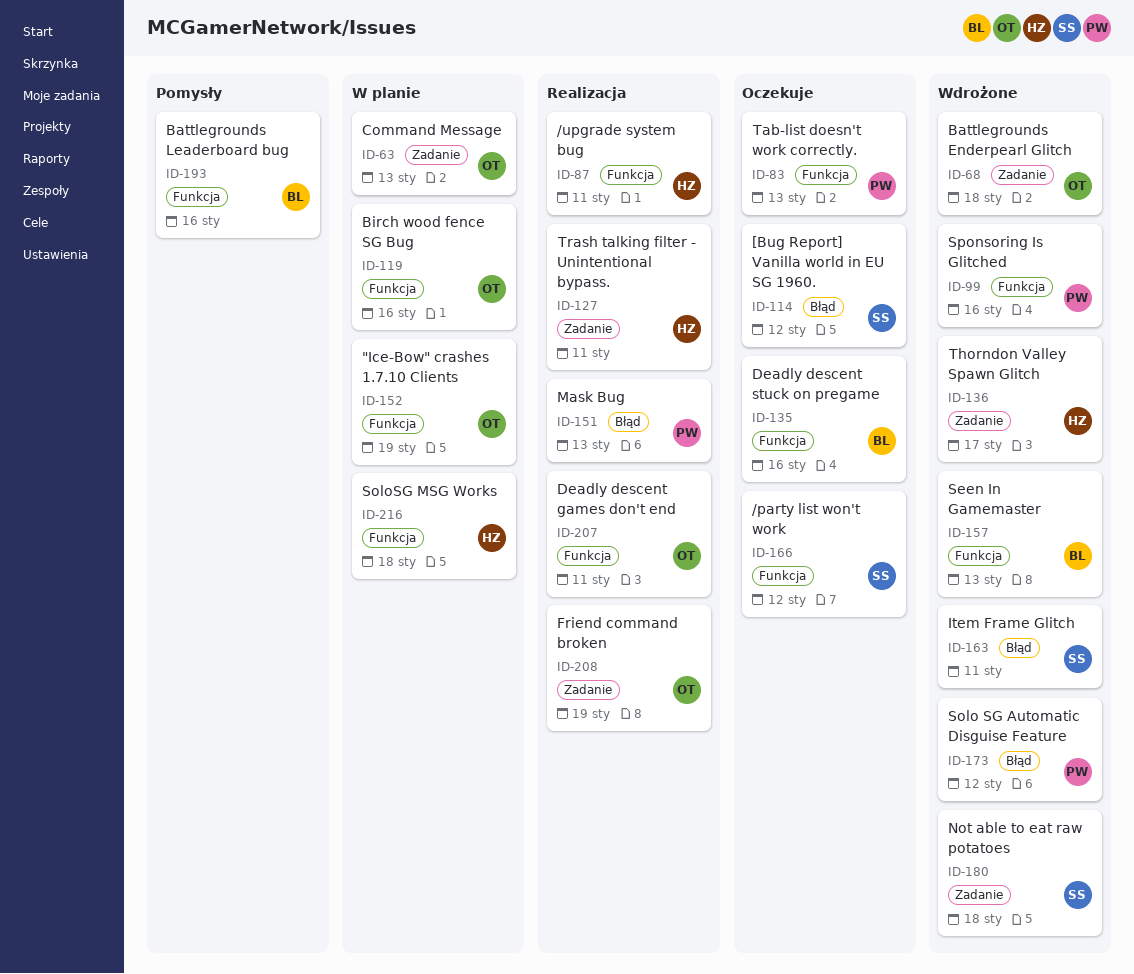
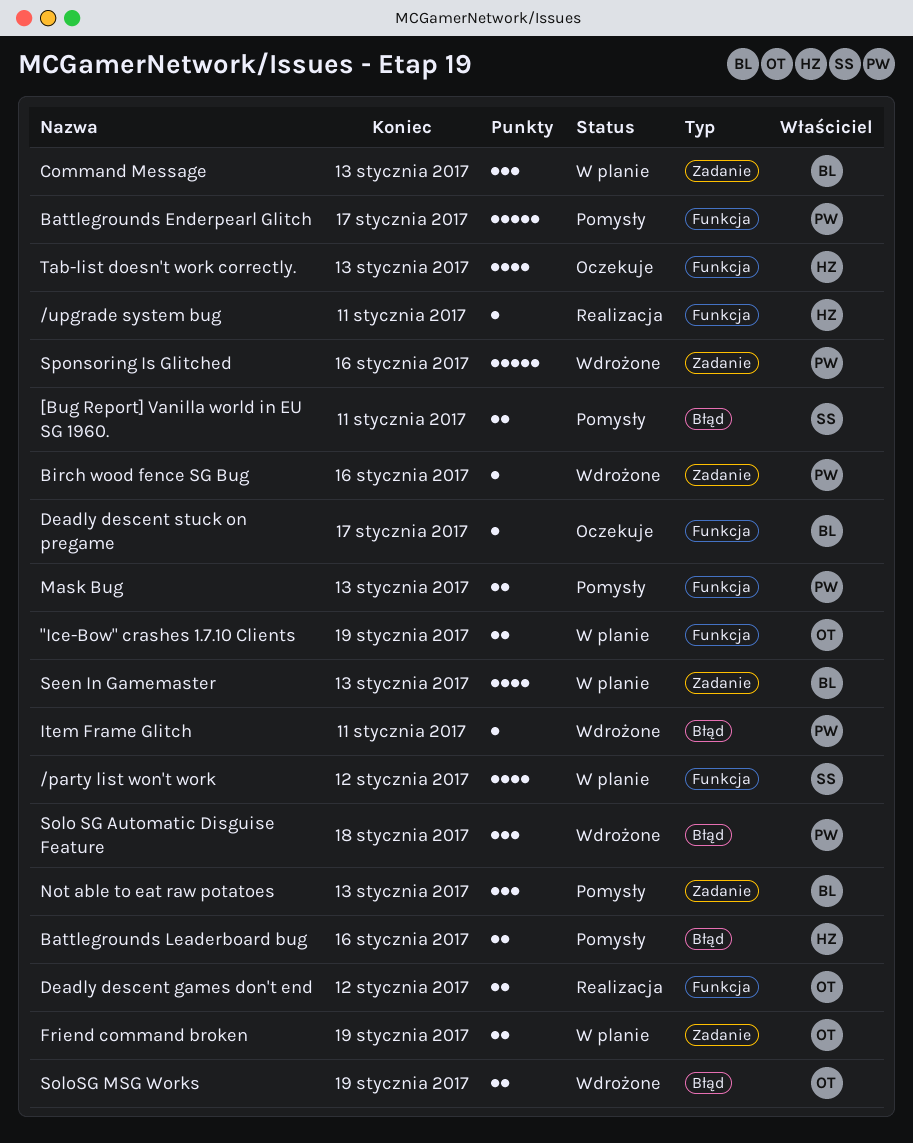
/party list won't work, status: Oczekuje -> W planie
[Bug Report] Vanilla world in EU SG 1960., status: Oczekuje -> Pomysły
[Bug Report] Vanilla world in EU SG 1960., due: Jan 12 -> Jan 11
Battlegrounds Enderpearl Glitch, status: Wdrożone -> Pomysły
Battlegrounds Enderpearl Glitch, owner: OT -> PW
Battlegrounds Enderpearl Glitch, label: Zadanie -> Funkcja
Battlegrounds Enderpearl Glitch, due: Jan 18 -> Jan 17
Battlegrounds Leaderboard bug, owner: BL -> HZ
Battlegrounds Leaderboard bug, label: Funkcja -> Błąd
Birch wood fence SG Bug, status: W planie -> Wdrożone
Birch wood fence SG Bug, owner: OT -> PW
Birch wood fence SG Bug, label: Funkcja -> Zadanie
Command Message, owner: OT -> BL
Deadly descent games don't end, due: Jan 11 -> Jan 12
Deadly descent stuck on pregame, due: Jan 16 -> Jan 17
Friend command broken, status: Realizacja -> W planie
Item Frame Glitch, owner: SS -> PW
Mask Bug, status: Realizacja -> Pomysły
Mask Bug, label: Błąd -> Funkcja
Not able to eat raw potatoes, status: Wdrożone -> Pomysły
Not able to eat raw potatoes, owner: SS -> BL
Not able to eat raw potatoes, due: Jan 18 -> Jan 13
Seen In Gamemaster, status: Wdrożone -> W planie
Seen In Gamemaster, label: Funkcja -> Zadanie
Solo SG Automatic Disguise Feature, due: Jan 12 -> Jan 18
SoloSG MSG Works, status: W planie -> Wdrożone
SoloSG MSG Works, owner: HZ -> OT
SoloSG MSG Works, label: Funkcja -> Błąd
SoloSG MSG Works, due: Jan 18 -> Jan 19
Sponsoring Is Glitched, label: Funkcja -> Zadanie
Tab-list doesn't work correctly., owner: PW -> HZ
Thorndon Valley Spawn Glitch: present -> none
Trash talking filter - Unintentional bypass.: present -> none

